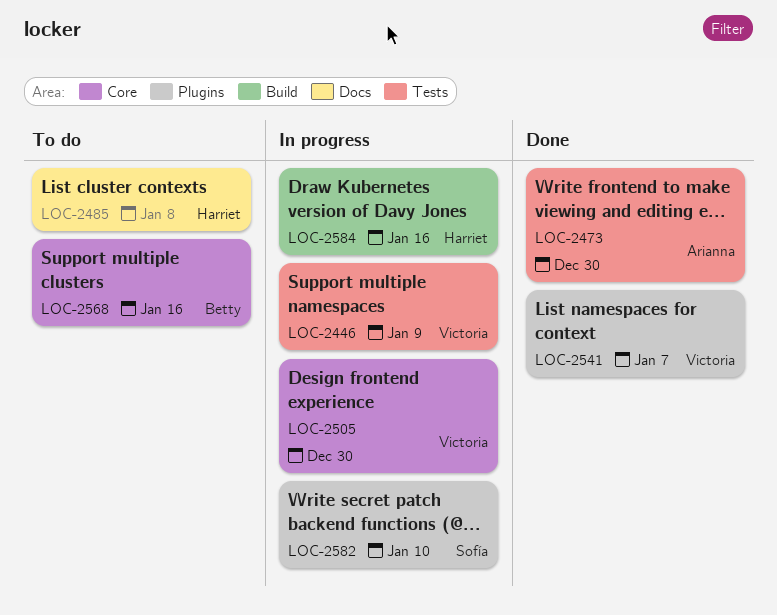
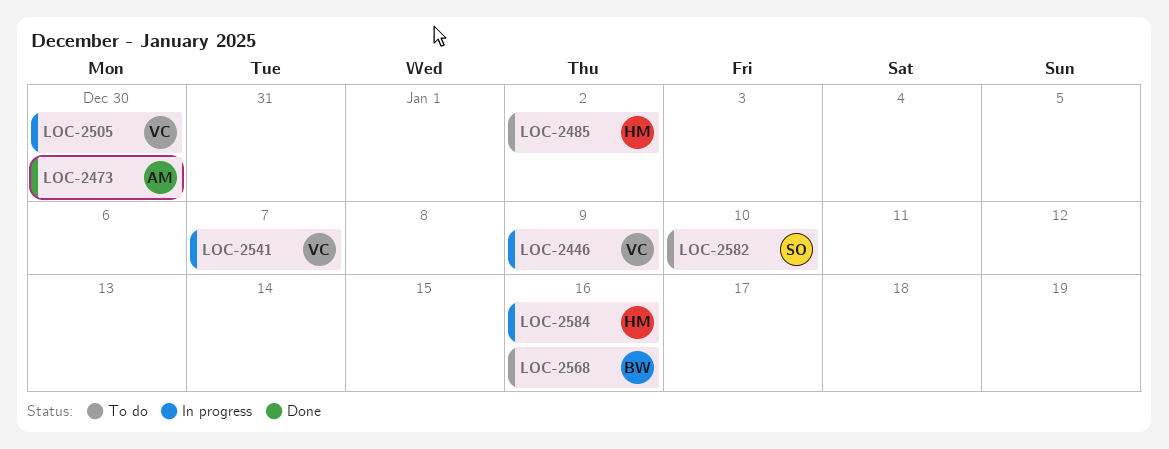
LOC-2485, due: Jan 8 -> Jan 2
LOC-2541, status: Done -> In progress
LOC-2582, status: In progress -> To do

